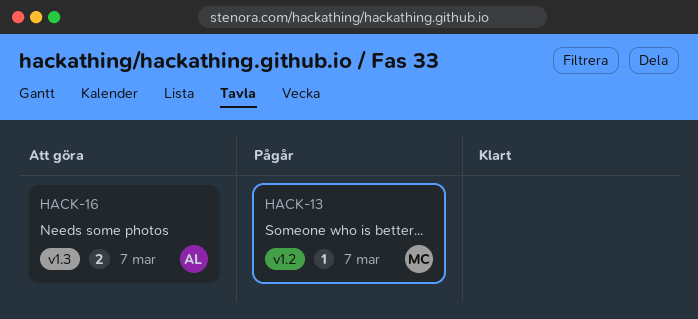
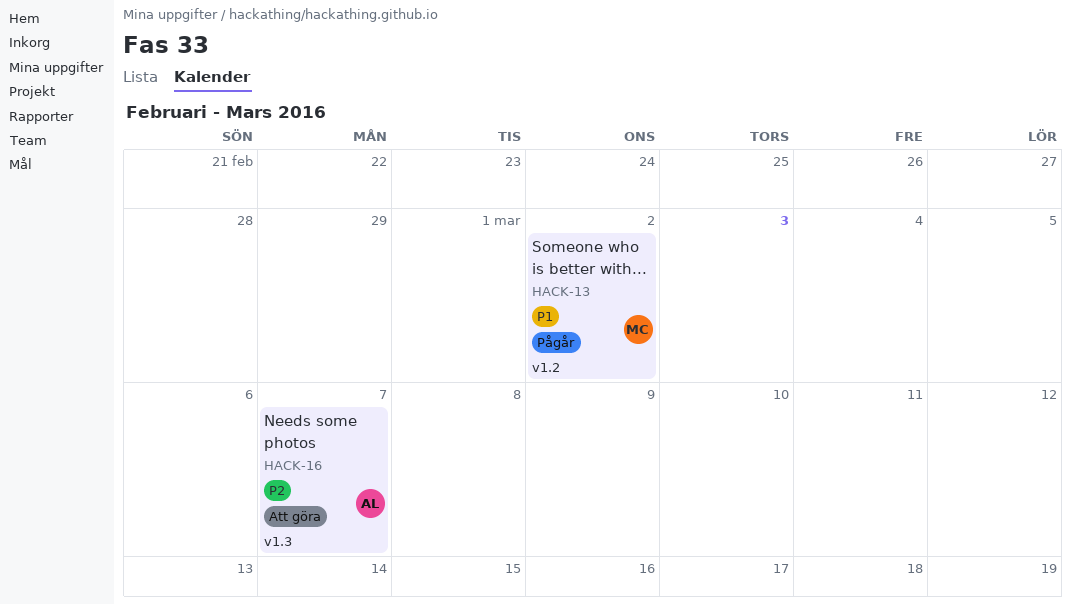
HACK-13, due: Mar 7 -> Mar 2

